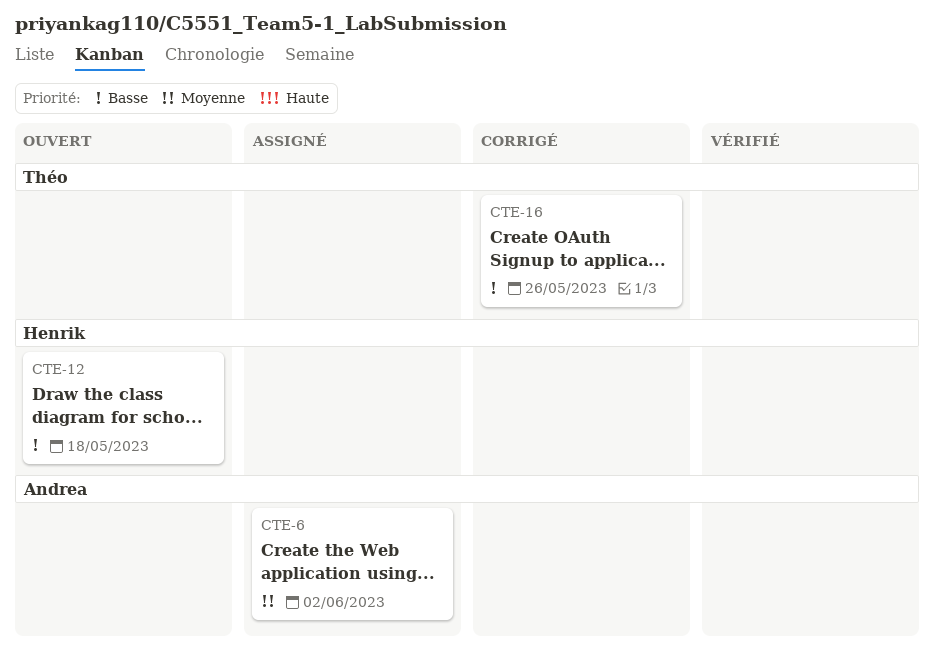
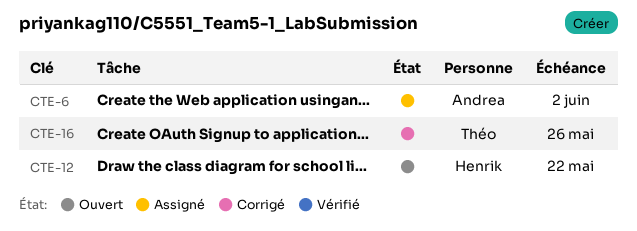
CTE-12, due: May 18 -> May 22

